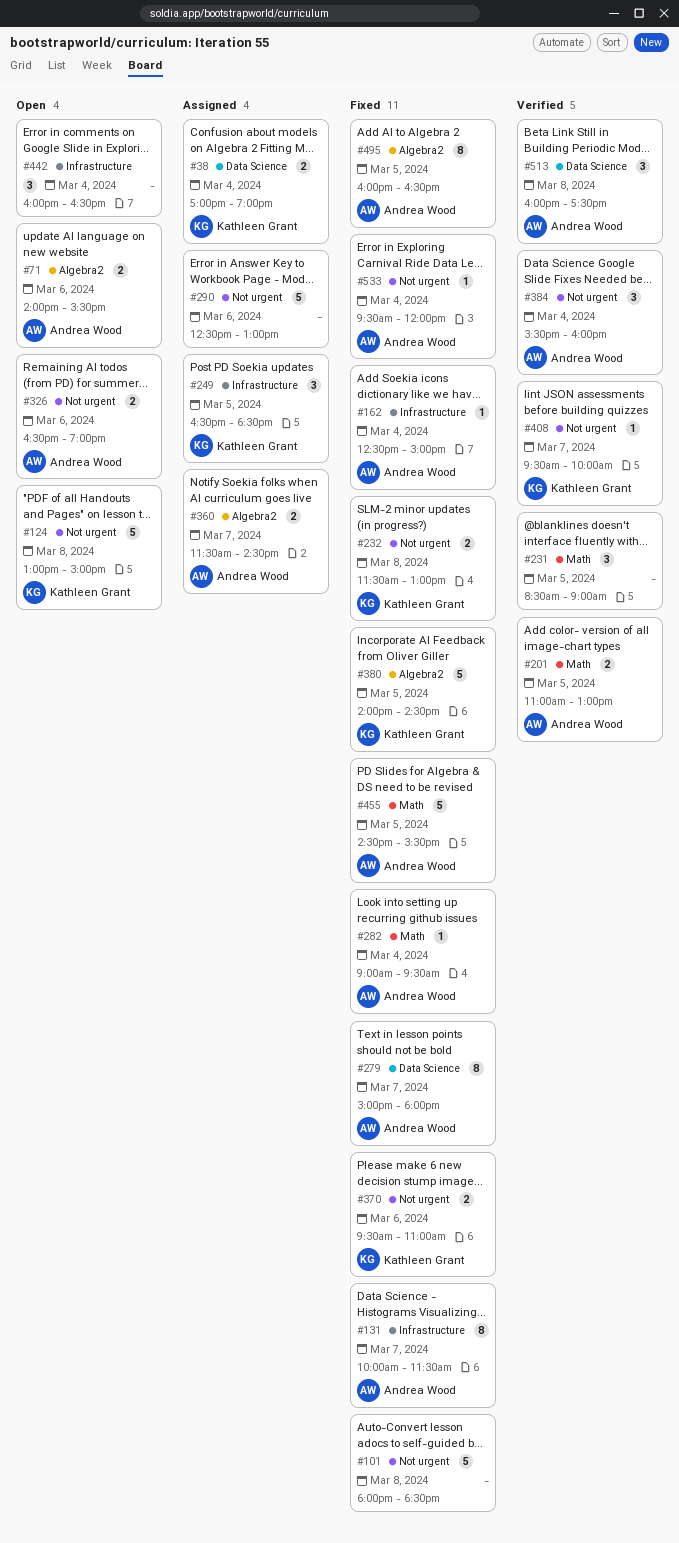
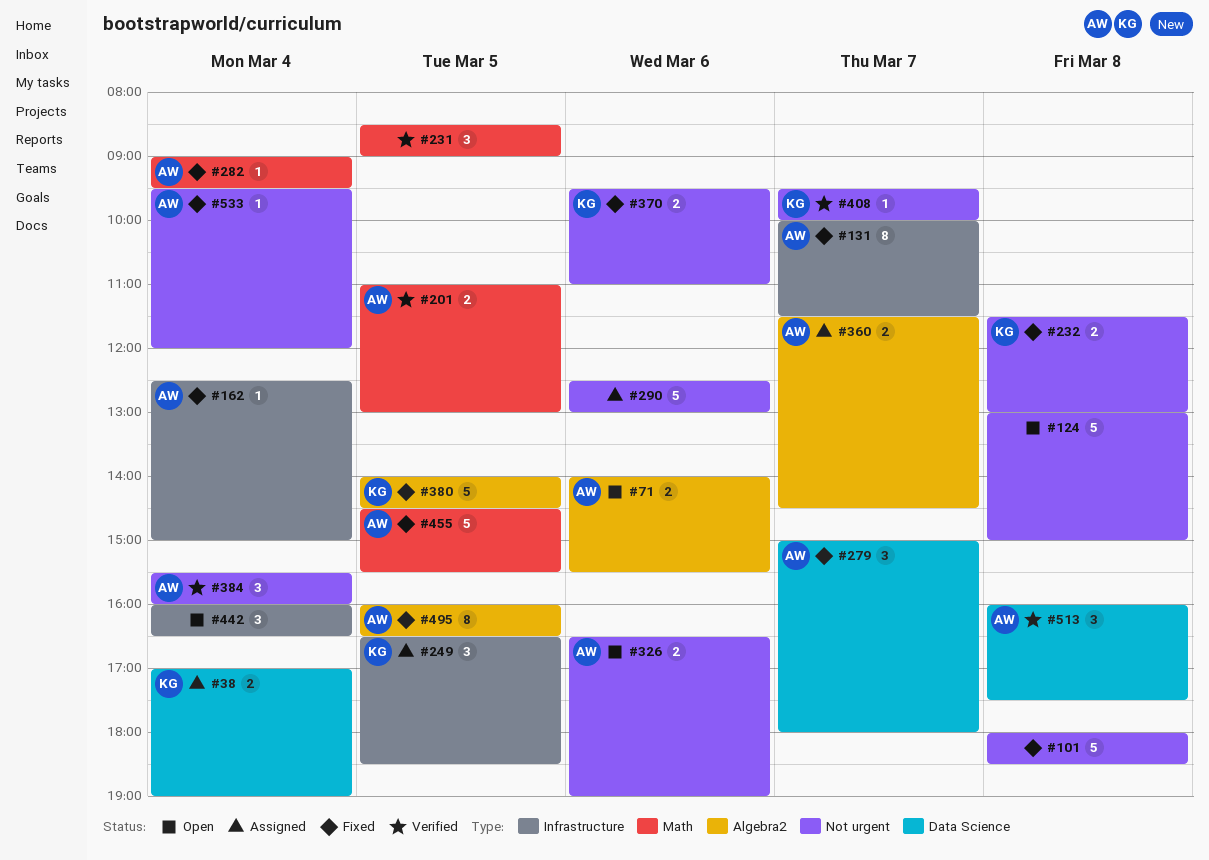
#124, owner: Kathleen Grant -> none
#279, estimate: 8 -> 3

